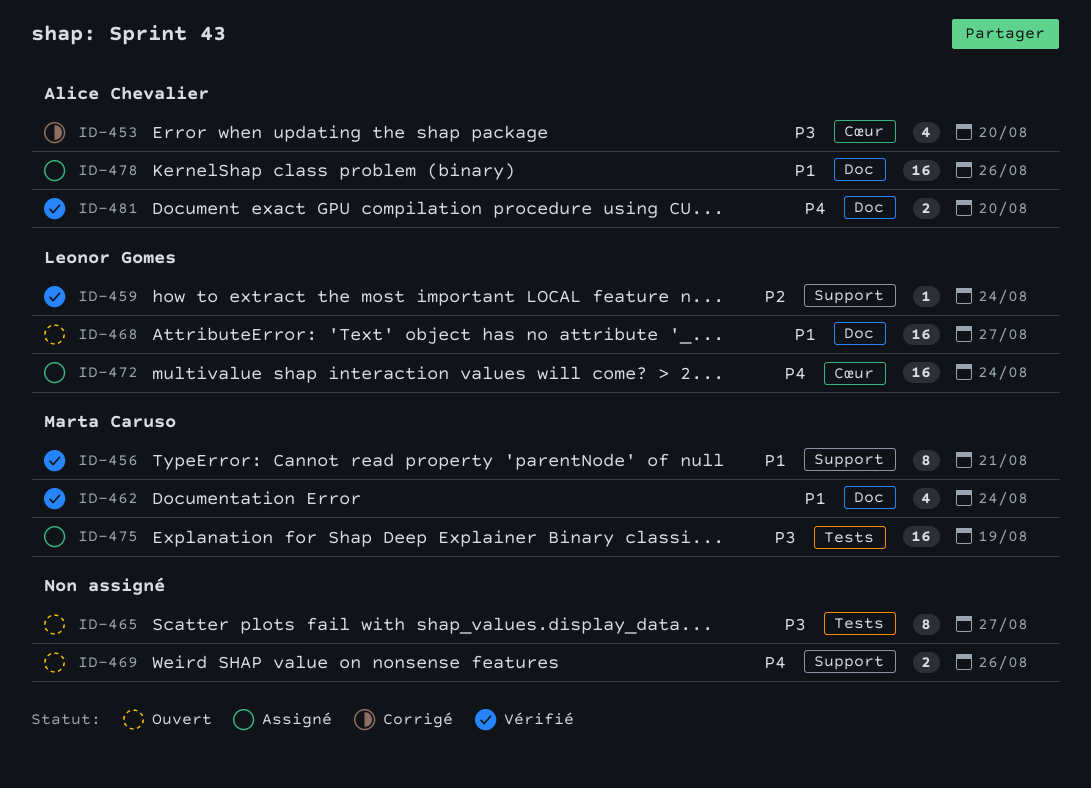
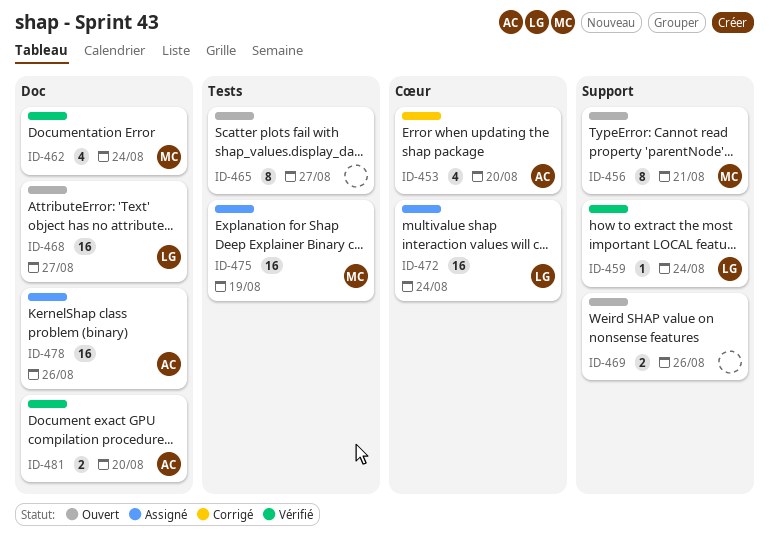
ID-456, status: Vérifié -> Ouvert

